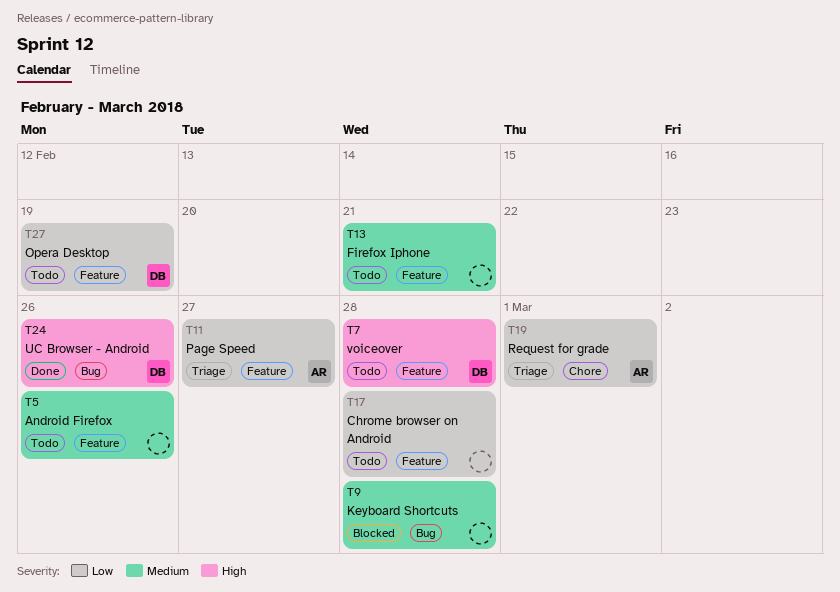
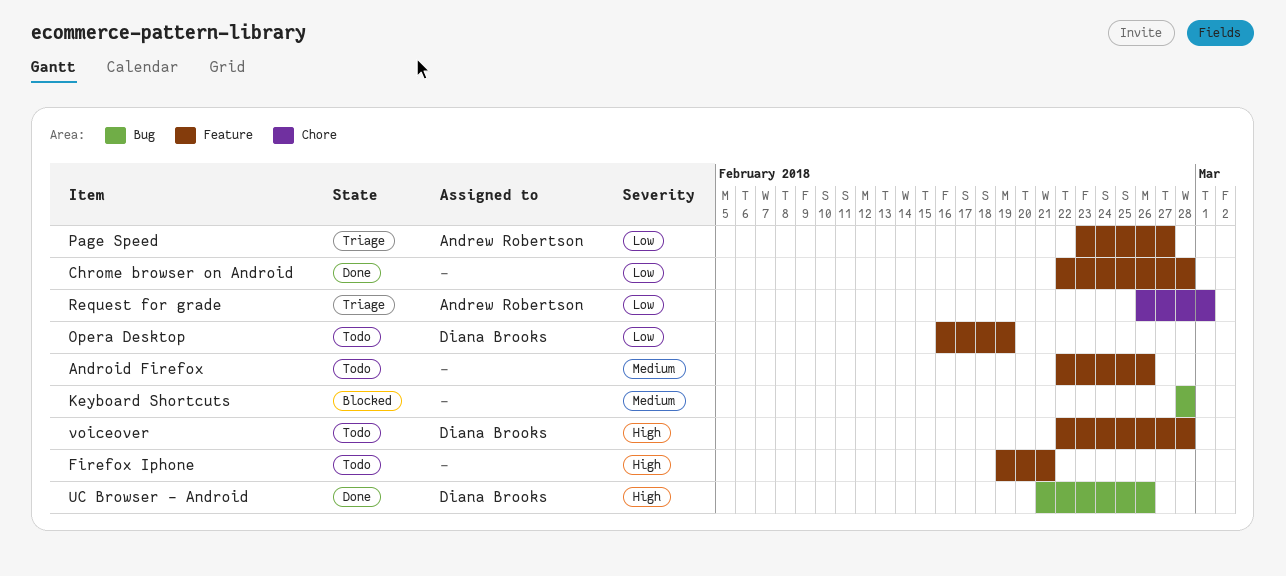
Chrome browser on Android, status: Todo -> Done
Firefox Iphone, priority: Medium -> High

